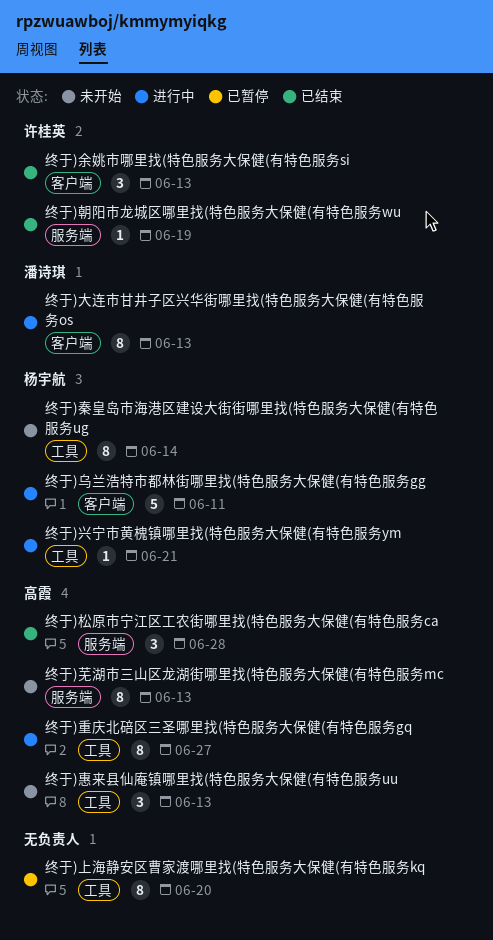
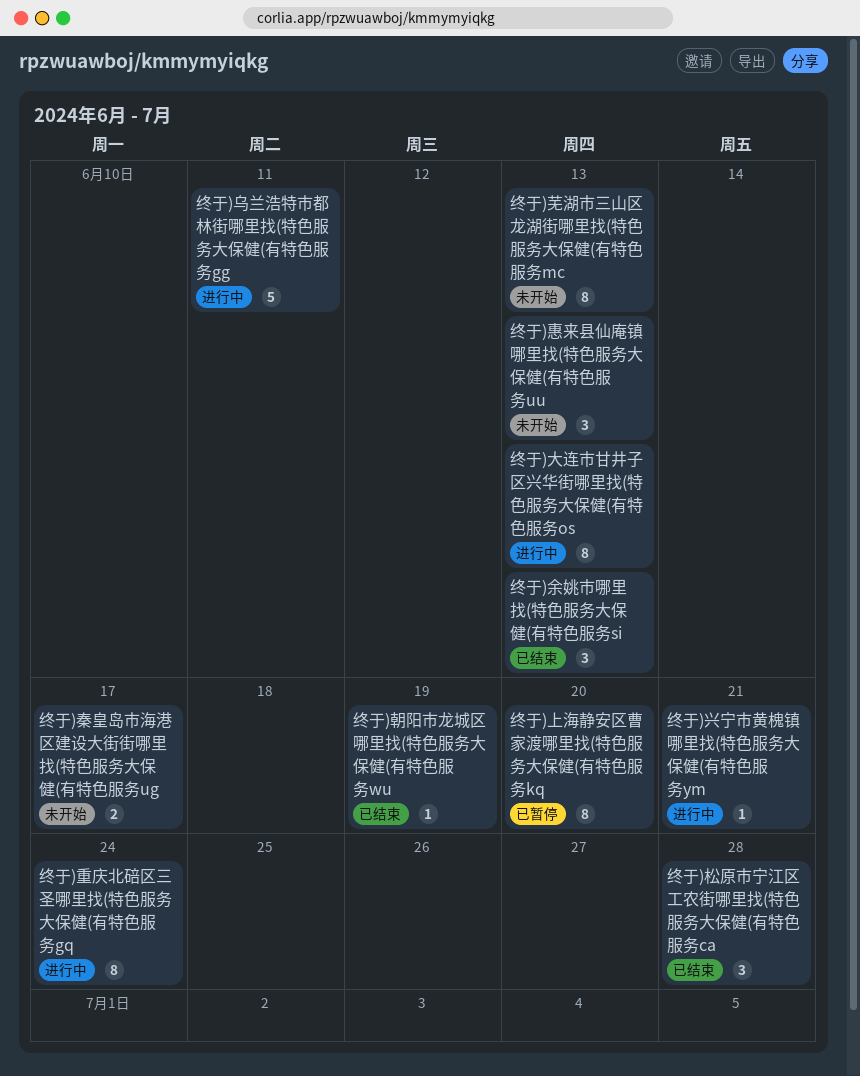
终于)秦皇岛市海港区建设大街街哪里找(特色服务大保健(有特色服务ug, estimate: 8 -> 2
终于)秦皇岛市海港区建设大街街哪里找(特色服务大保健(有特色服务ug, due: Jun 14 -> Jun 17
终于)重庆北碚区三圣哪里找(特色服务大保健(有特色服务gq, due: Jun 27 -> Jun 24

